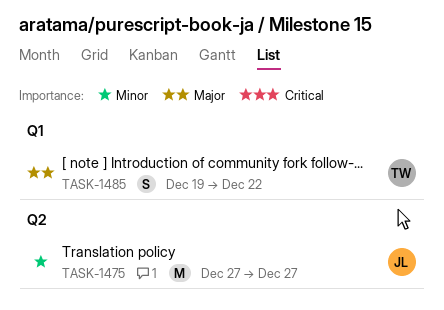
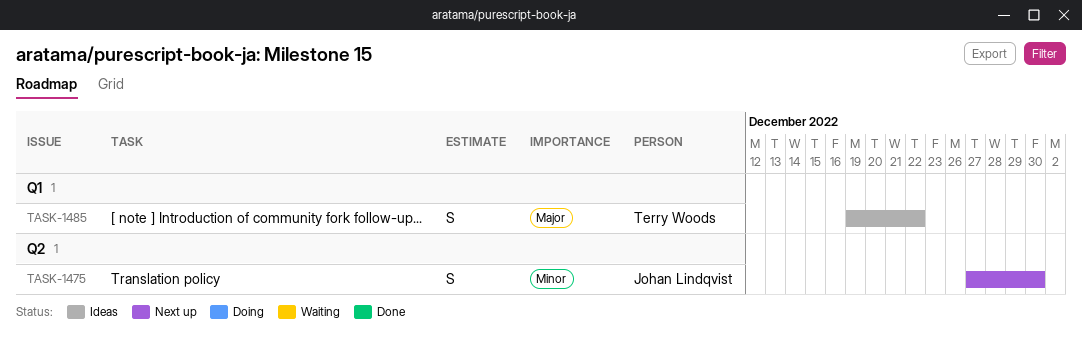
TASK-1475, estimate: M -> S
TASK-1475, due: Dec 27 -> Dec 30

